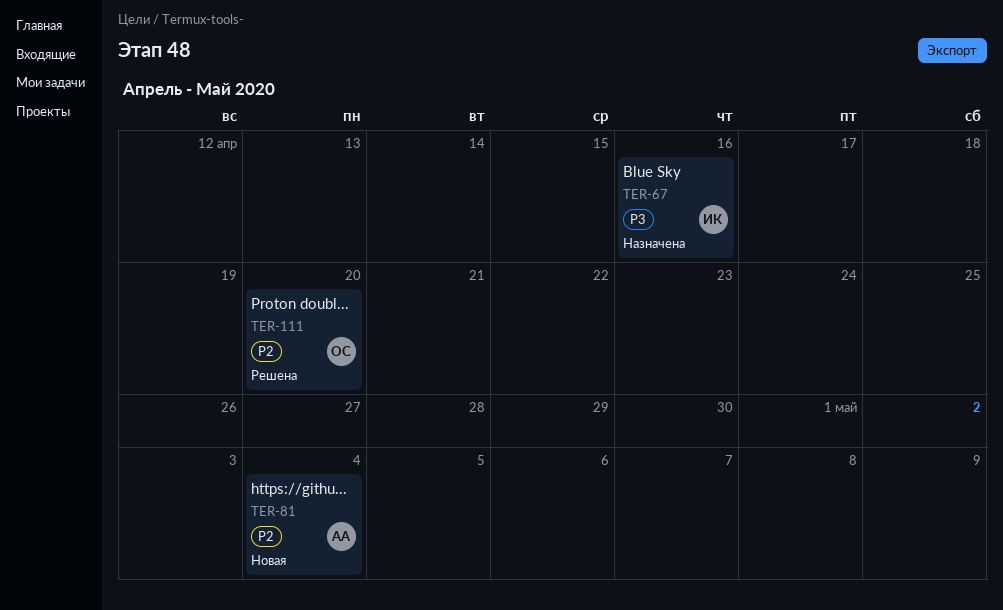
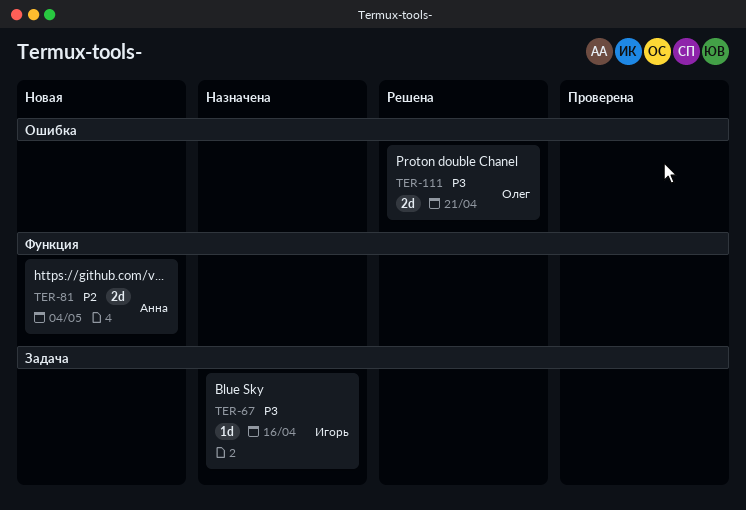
TER-111, priority: P2 -> P3
TER-111, due: Apr 20 -> Apr 21

